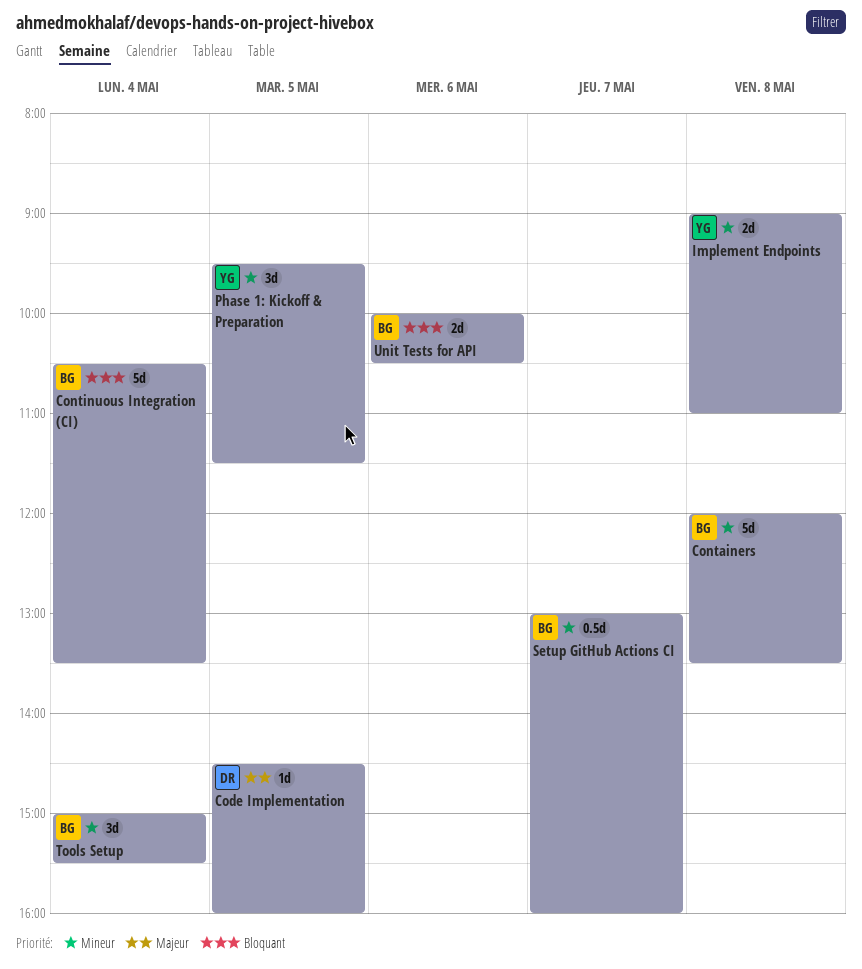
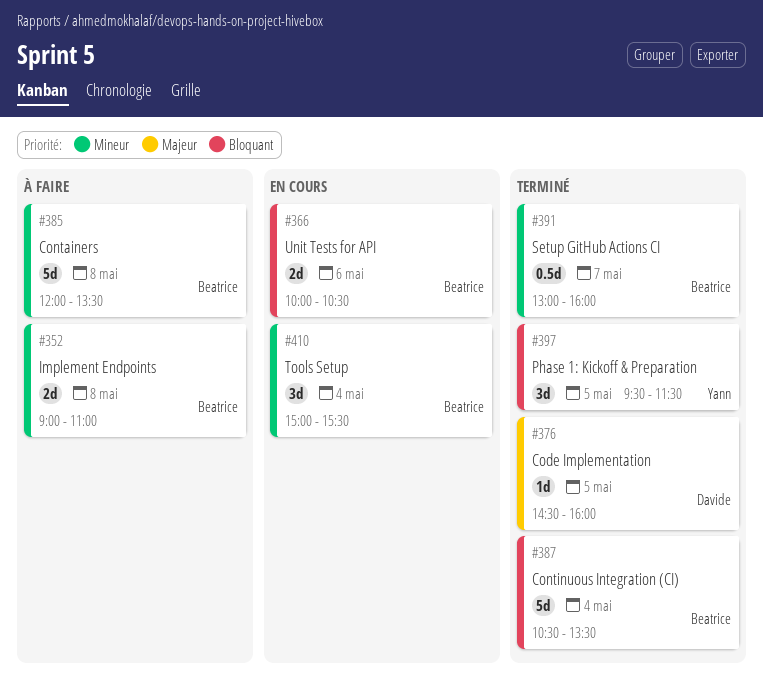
Implement Endpoints, owner: Yann -> Beatrice
Phase 1: Kickoff & Preparation, priority: Mineur -> Bloquant

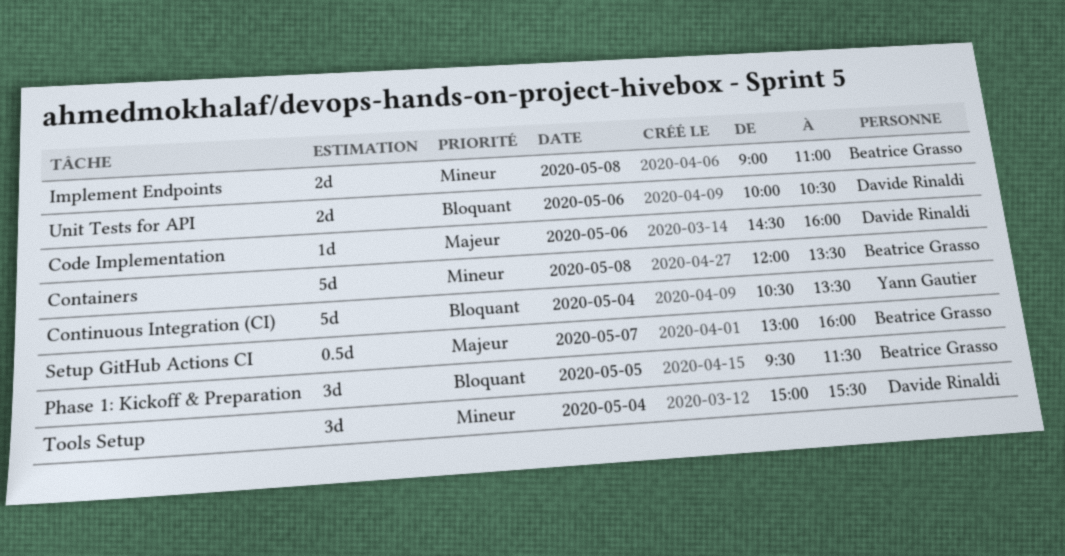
Code Implementation, day: May 5 -> May 6
Continuous Integration (CI), owner: Beatrice Grasso -> Yann Gautier
Phase 1: Kickoff & Preparation, owner: Yann Gautier -> Beatrice Grasso
Setup GitHub Actions CI, priority: Mineur -> Majeur
Tools Setup, owner: Beatrice Grasso -> Davide Rinaldi
Unit Tests for API, owner: Beatrice Grasso -> Davide Rinaldi

